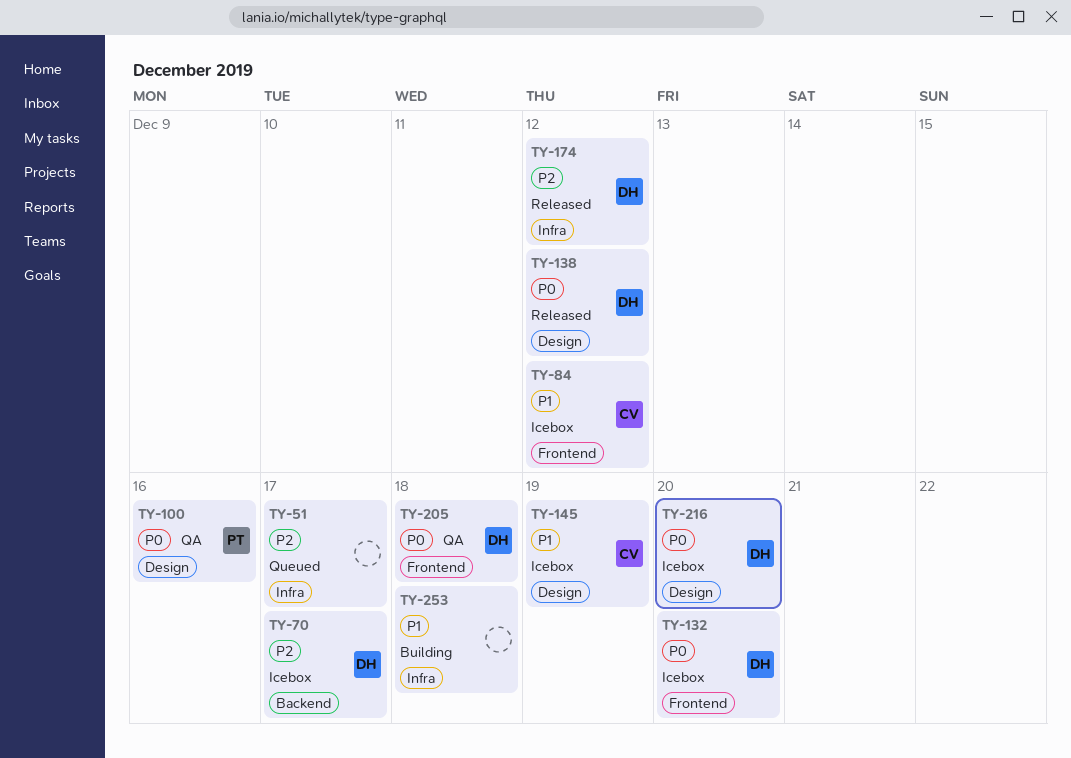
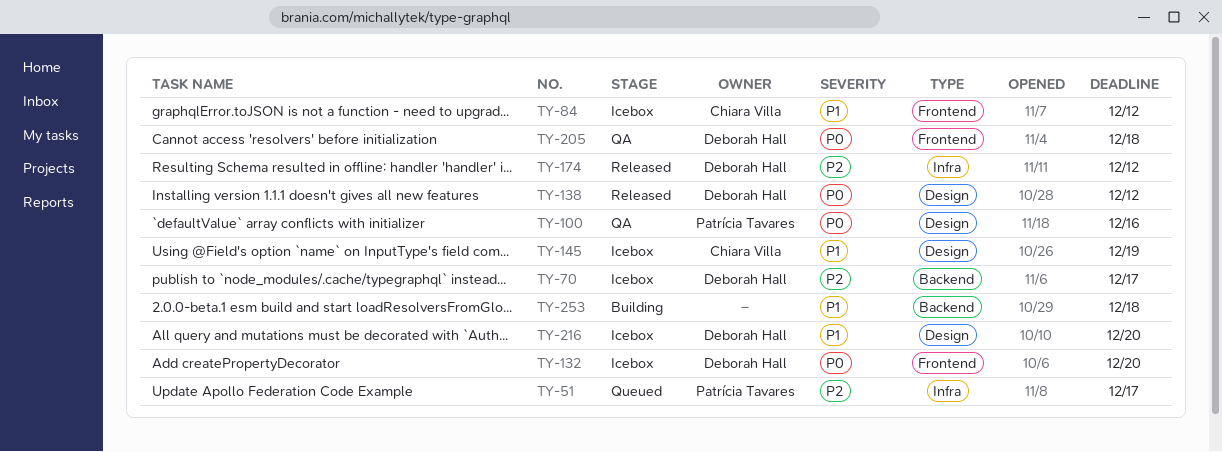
TY-51, owner: none -> Patrícia Tavares
TY-216, priority: P0 -> P1
TY-253, label: Infra -> Backend

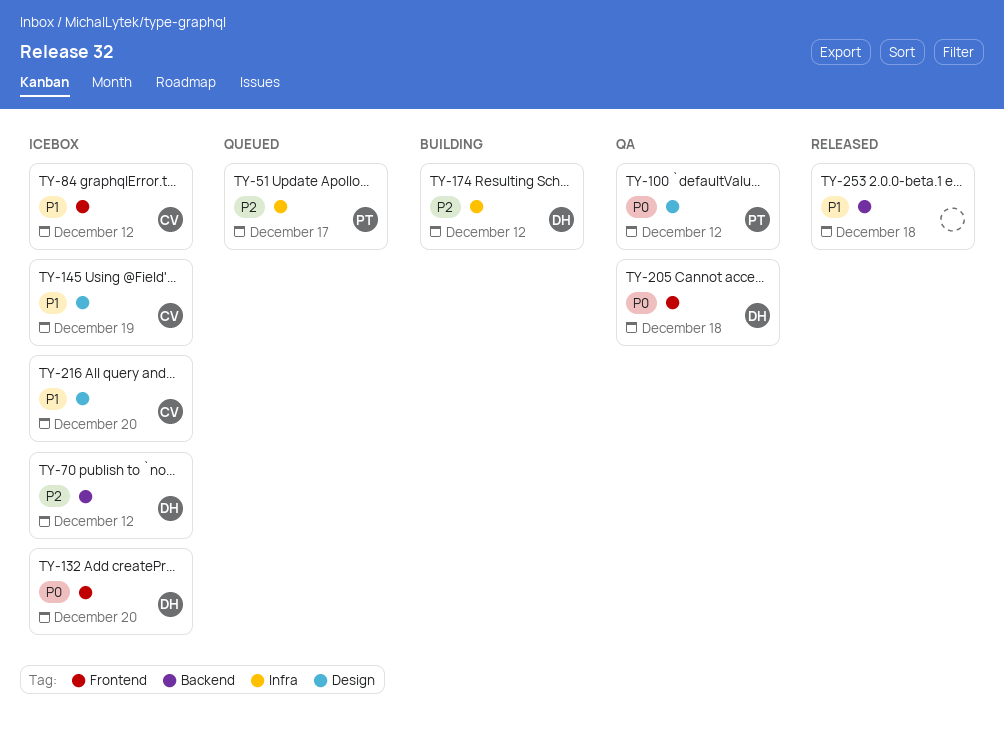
TY-70, due: Dec 17 -> Dec 12
TY-100, due: Dec 16 -> Dec 12
TY-138: present -> none
TY-174, status: Released -> Building
TY-216, owner: Deborah Hall -> Chiara Villa
TY-253, status: Building -> Released

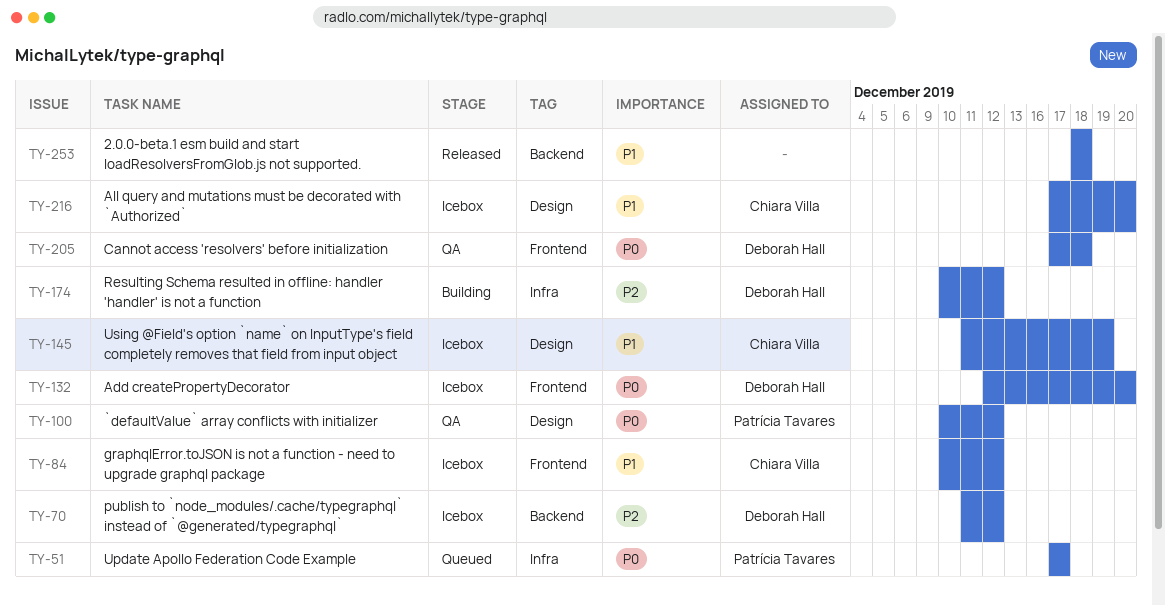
TY-51, priority: P2 -> P0

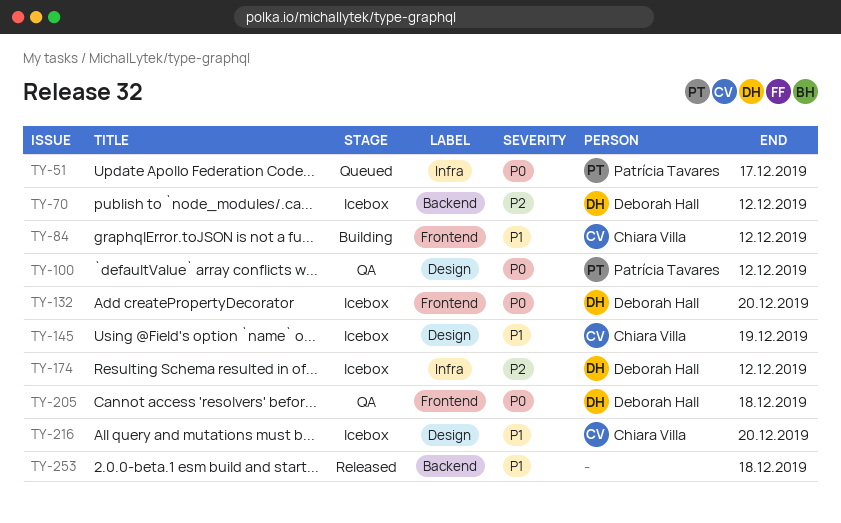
TY-84, status: Icebox -> Building
TY-174, status: Building -> Icebox

